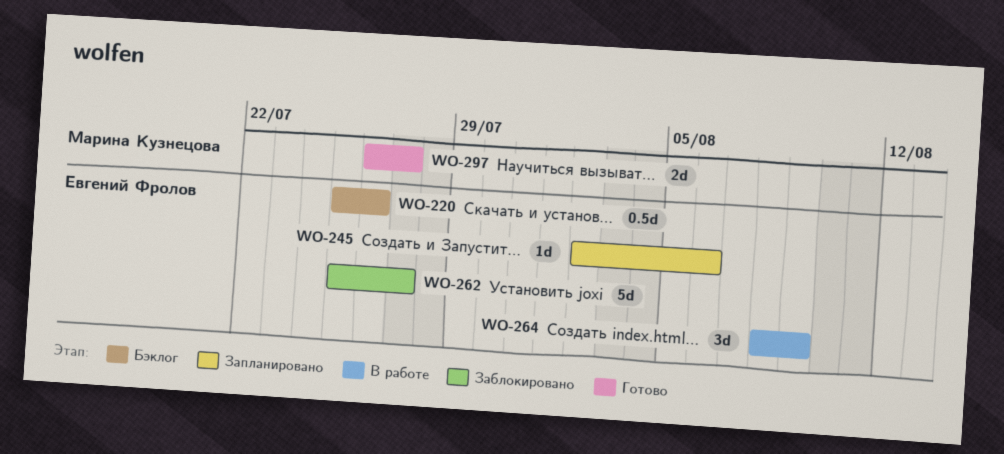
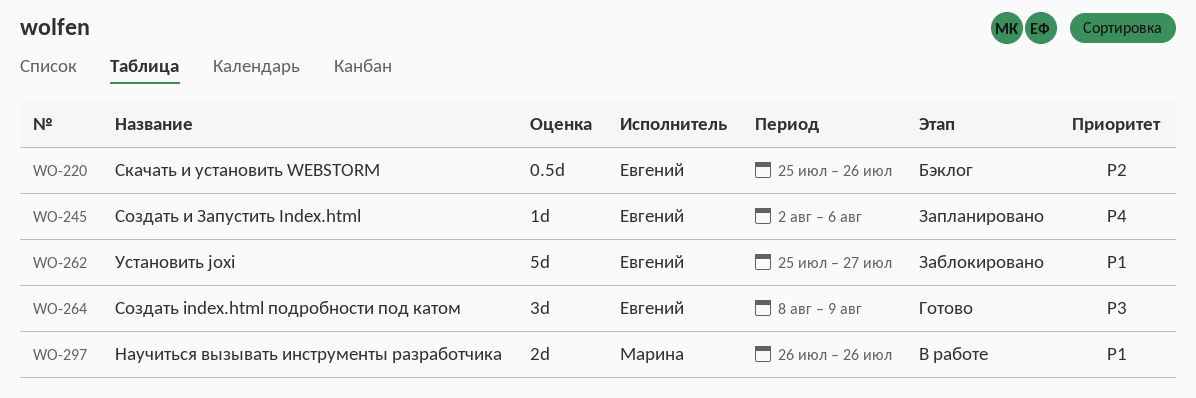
WO-264, status: В работе -> Готово
WO-297, status: Готово -> В работе
WO-297, due: Jul 27 -> Jul 26

